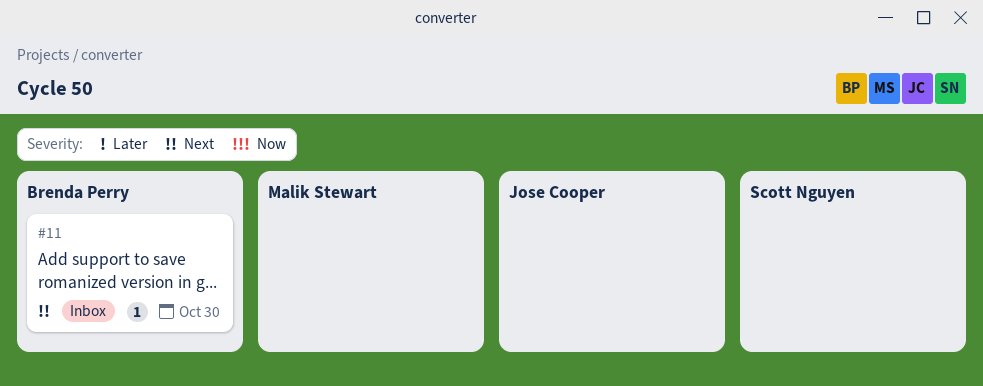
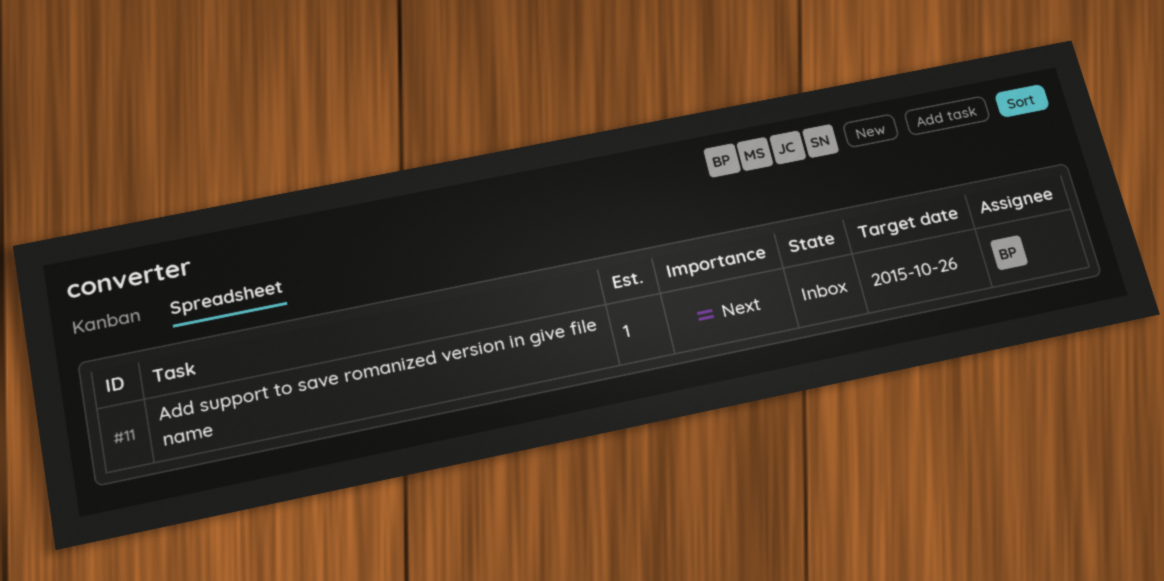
#11, due: Oct 30 -> Oct 26

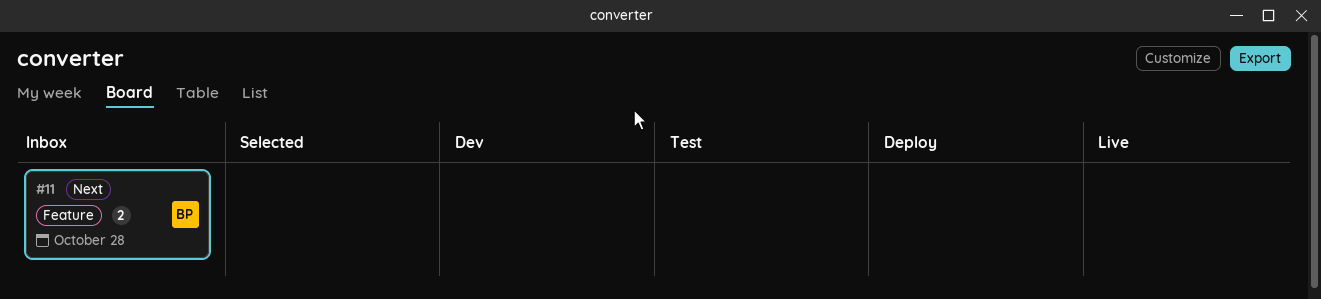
#11, estimate: 1 -> 2
#11, due: Oct 26 -> Oct 28

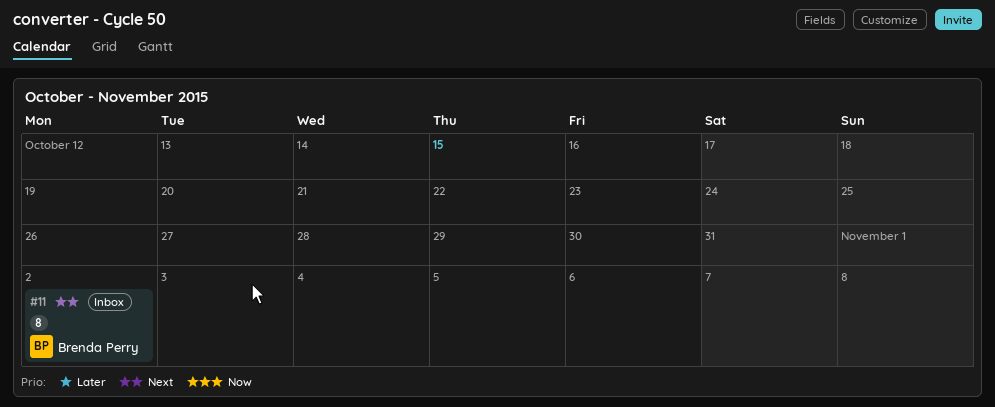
#11, estimate: 2 -> 8
#11, due: Oct 28 -> Nov 2

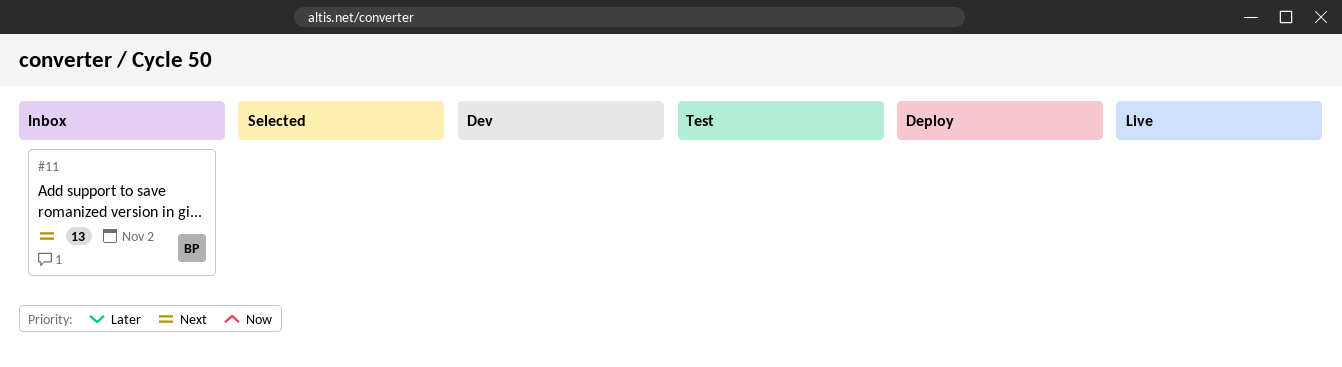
#11, estimate: 8 -> 13

